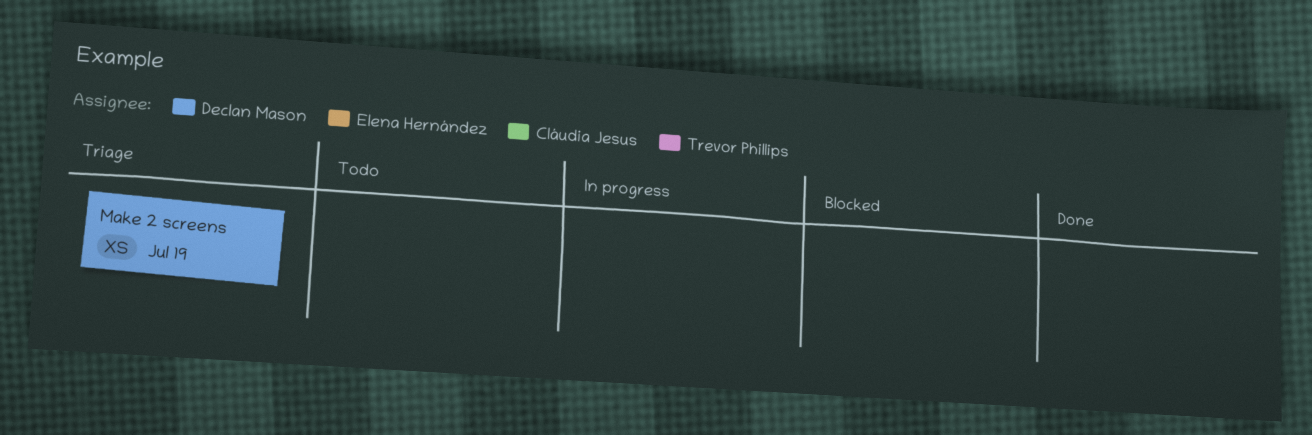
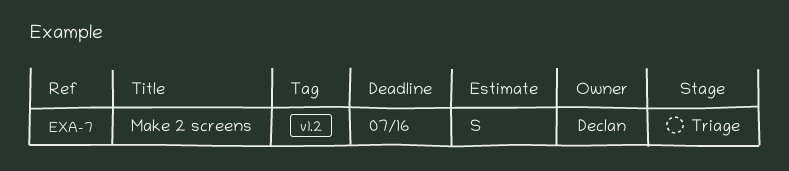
Make 2 screens, estimate: XS -> S
Make 2 screens, due: Jul 19 -> Jul 16

